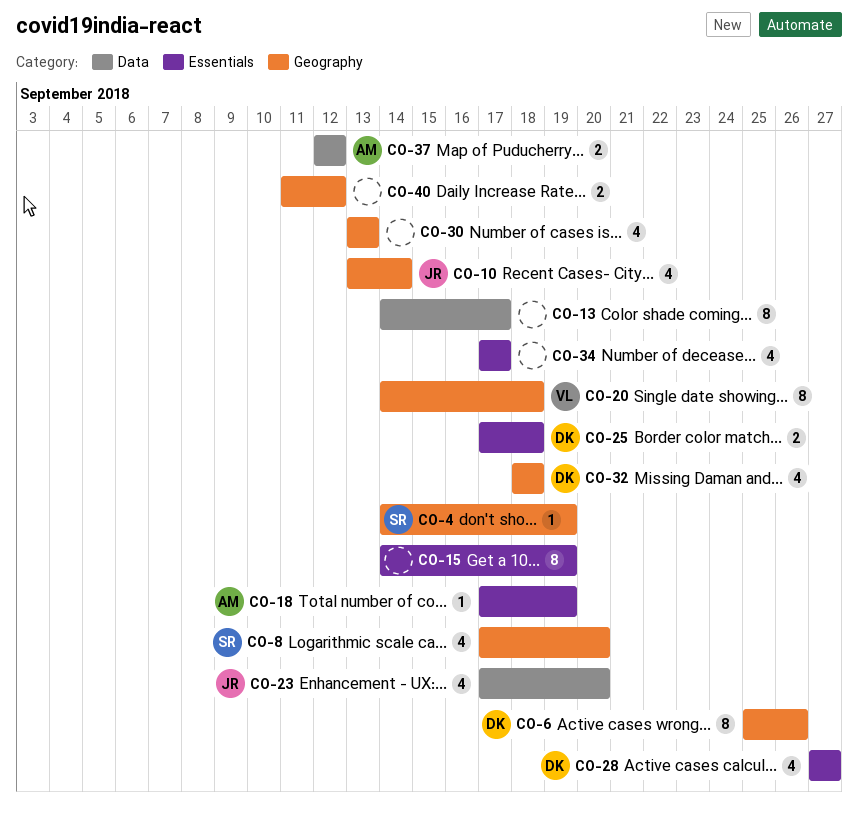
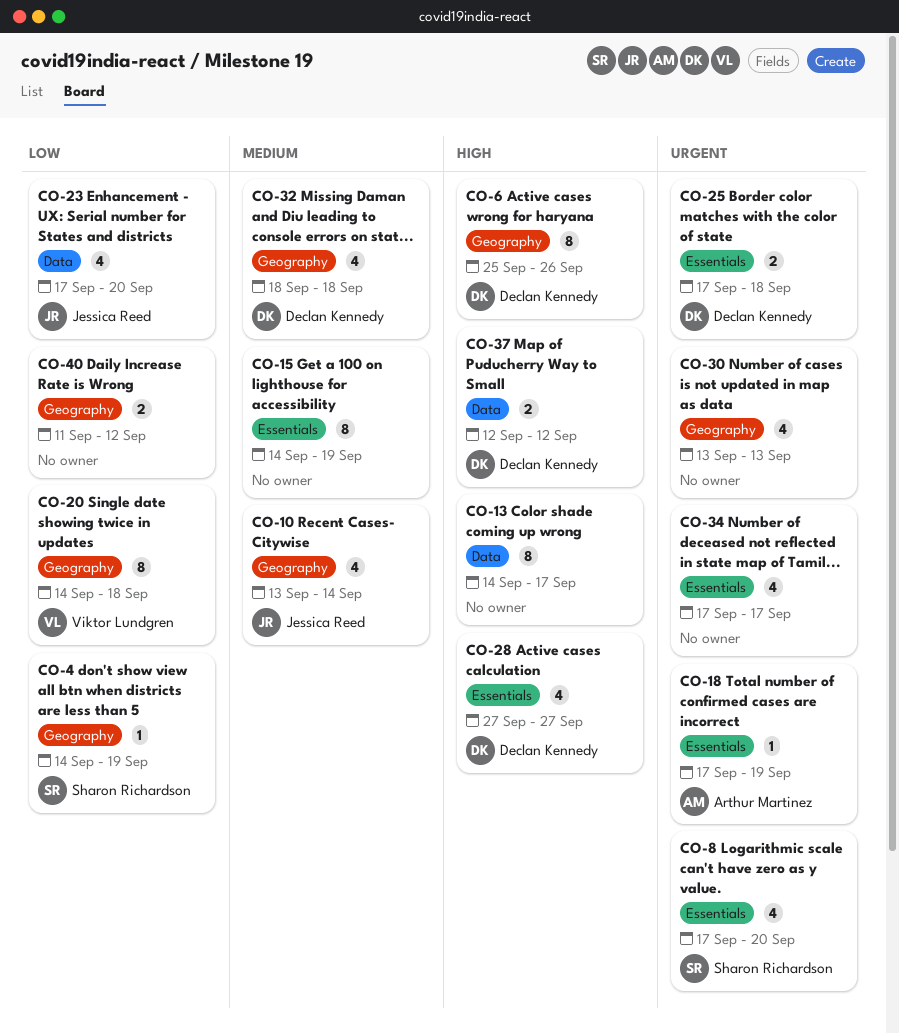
CO-8, label: Geography -> Essentials
CO-37, owner: Arthur Martinez -> Declan Kennedy

